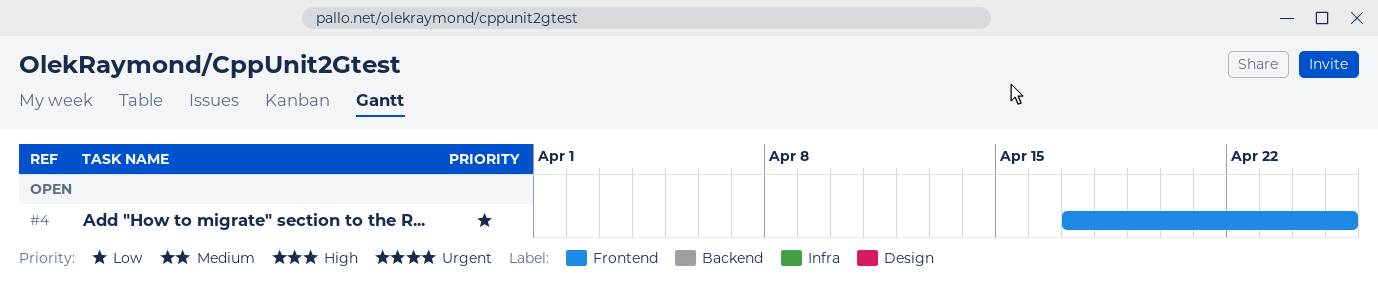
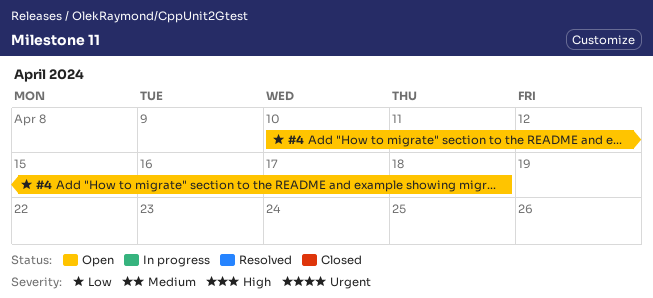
#4, start: Apr 17 -> Apr 10
#4, due: Apr 25 -> Apr 18

